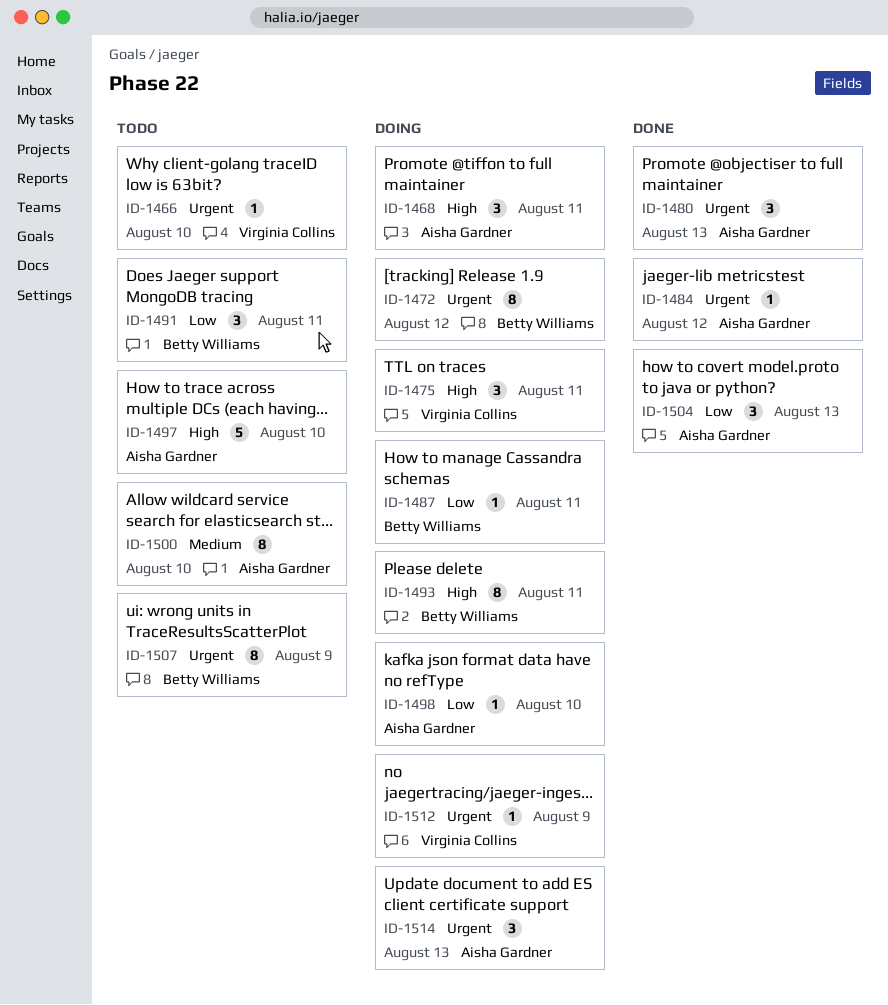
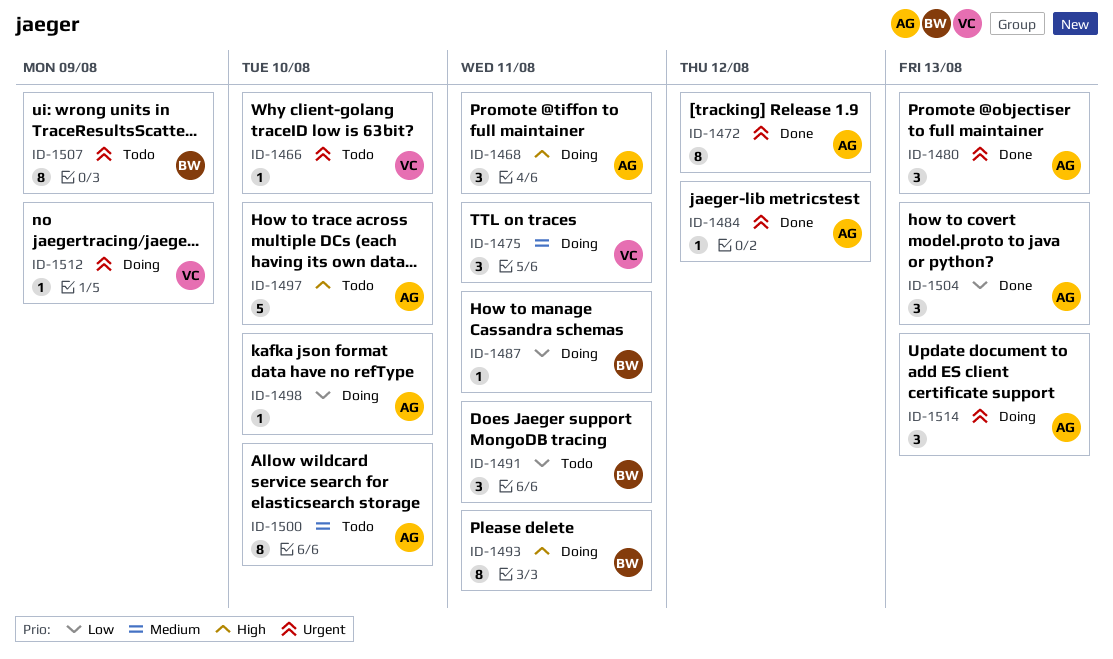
ID-1472, status: Doing -> Done
ID-1472, owner: Betty Williams -> Aisha Gardner
ID-1475, priority: High -> Medium

